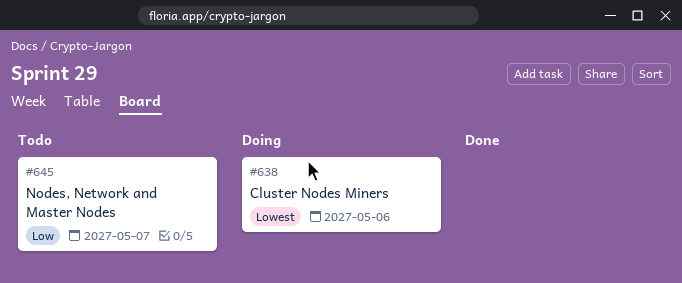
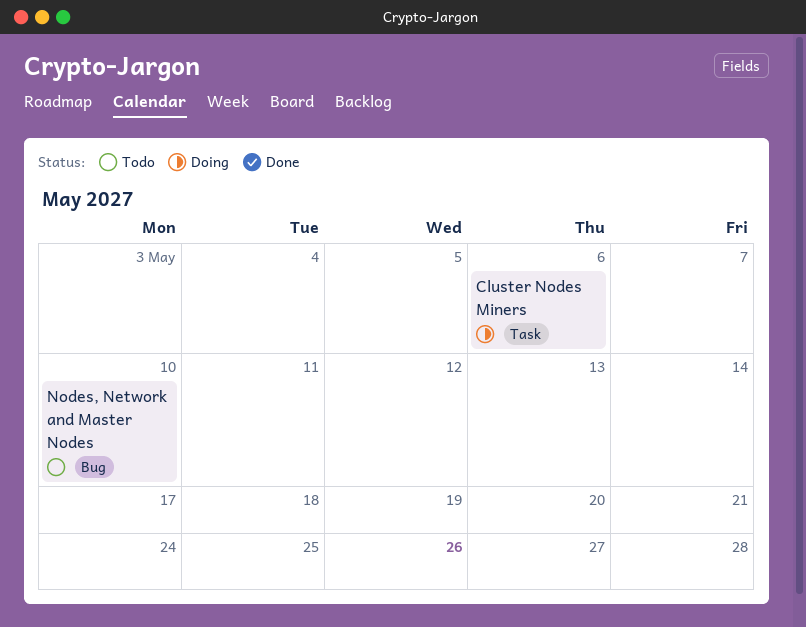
Nodes, Network and Master Nodes, due: May 7 -> May 10

